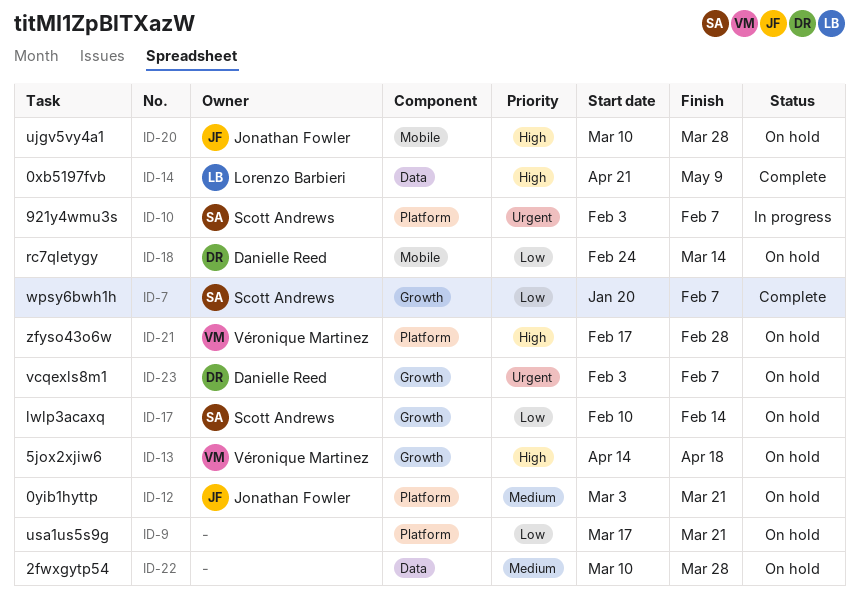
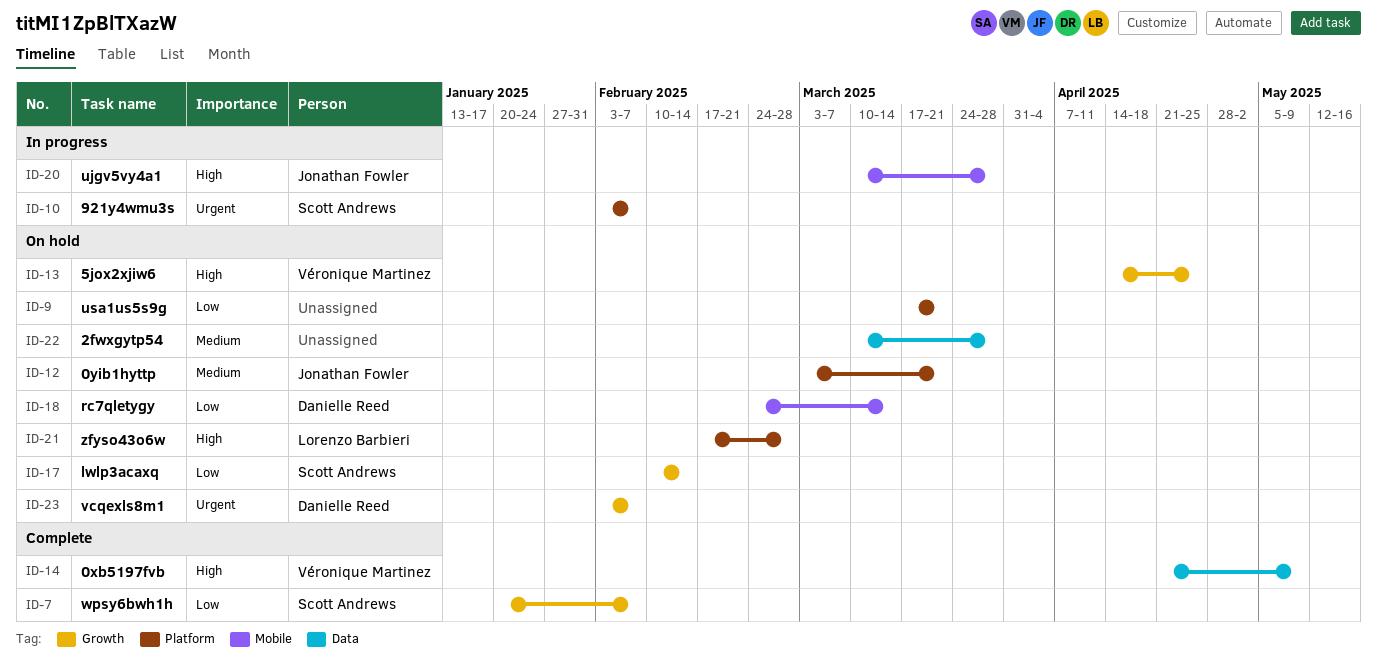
ID-13, due: Apr 18 -> Apr 25
ID-14, owner: Lorenzo Barbieri -> Véronique Martinez
ID-20, status: On hold -> In progress
ID-21, owner: Véronique Martinez -> Lorenzo Barbieri

